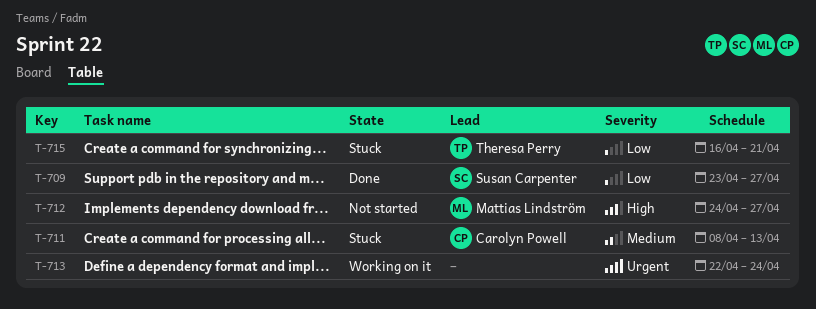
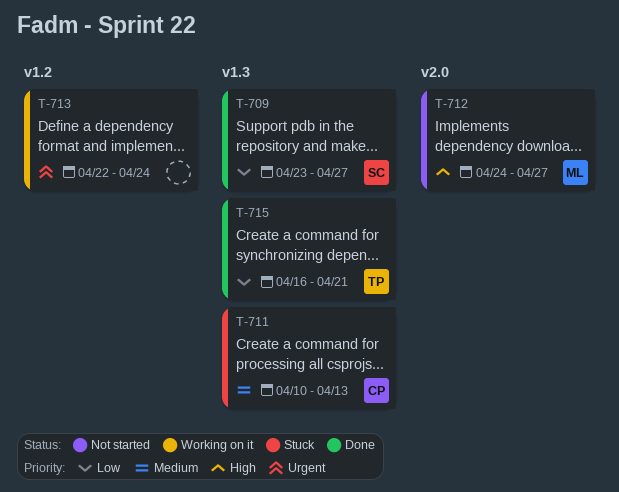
T-711, start: Apr 8 -> Apr 10
T-715, status: Stuck -> Done

